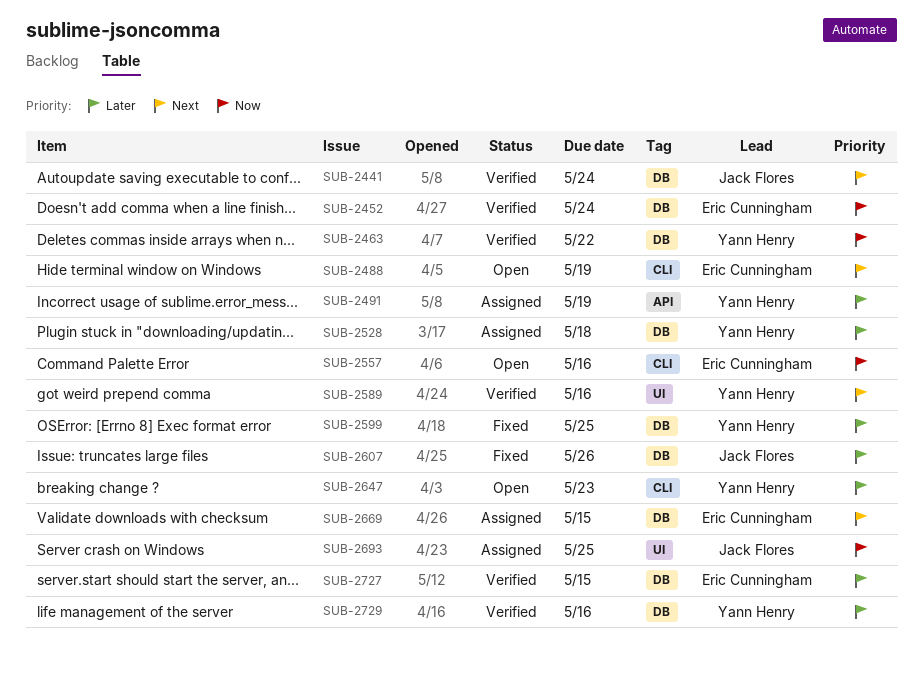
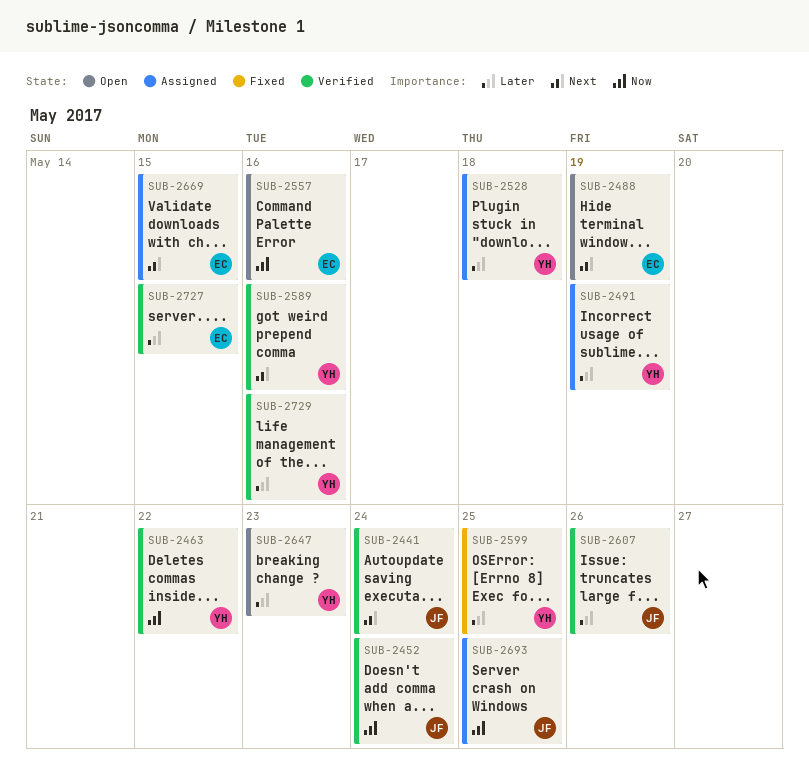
SUB-2452, owner: Eric Cunningham -> Jack Flores
SUB-2607, status: Fixed -> Verified

